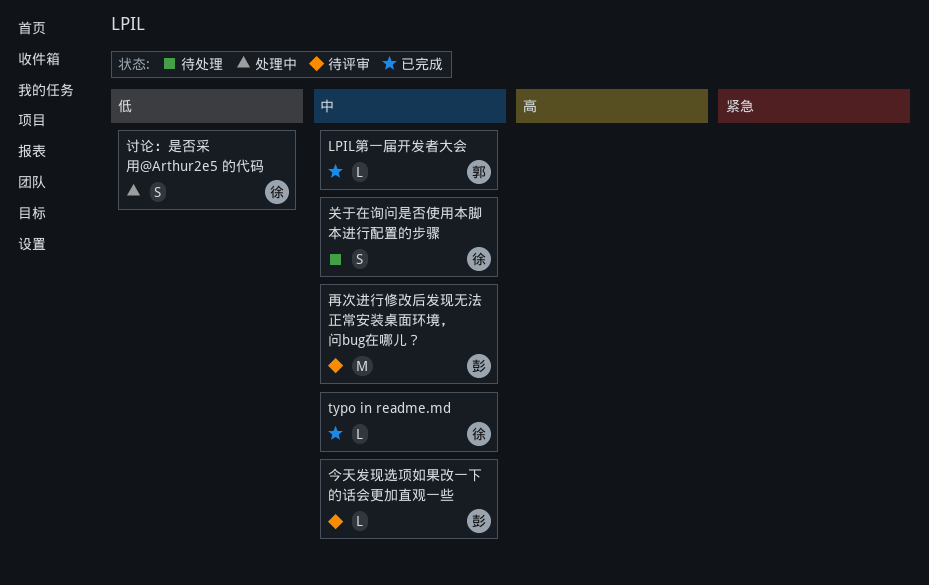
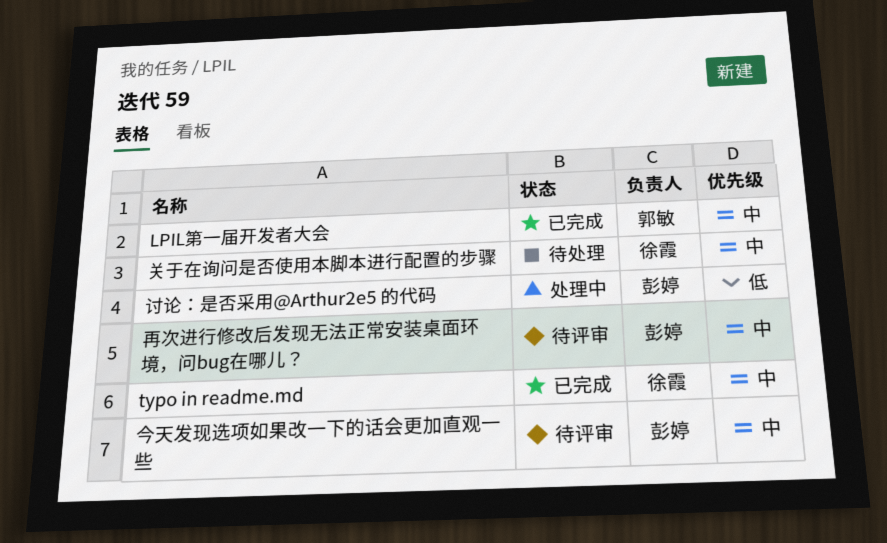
讨论：是否采用@Arthur2e5 的代码, owner: 徐霞 -> 彭婷

